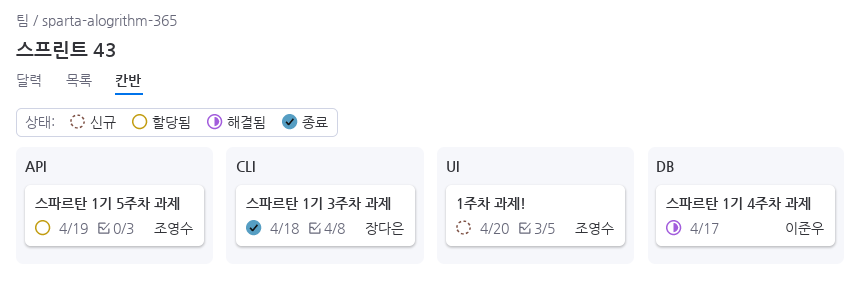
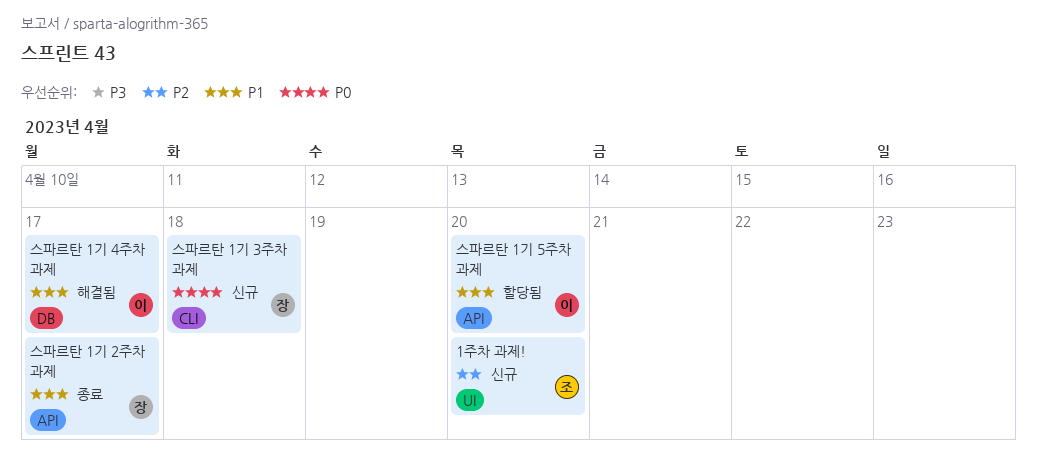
스파르탄 1기 2주차 과제: none -> present
스파르탄 1기 3주차 과제, status: 종료 -> 신규
스파르탄 1기 5주차 과제, owner: 조영수 -> 이준우
스파르탄 1기 5주차 과제, due: Apr 19 -> Apr 20

